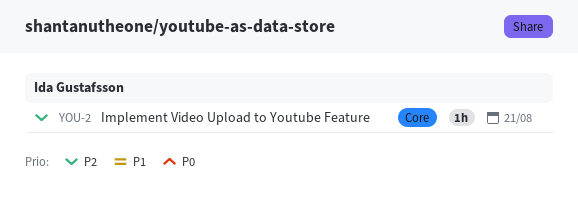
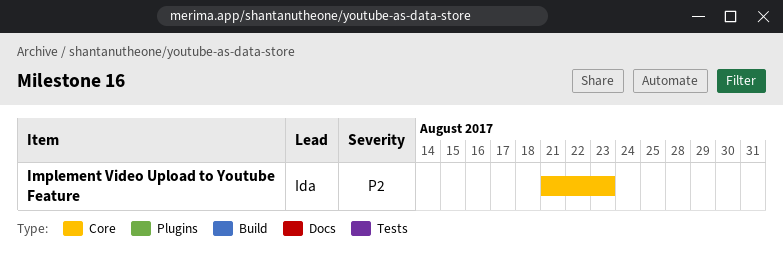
Implement Video Upload to Youtube Feature, due: Aug 21 -> Aug 23

